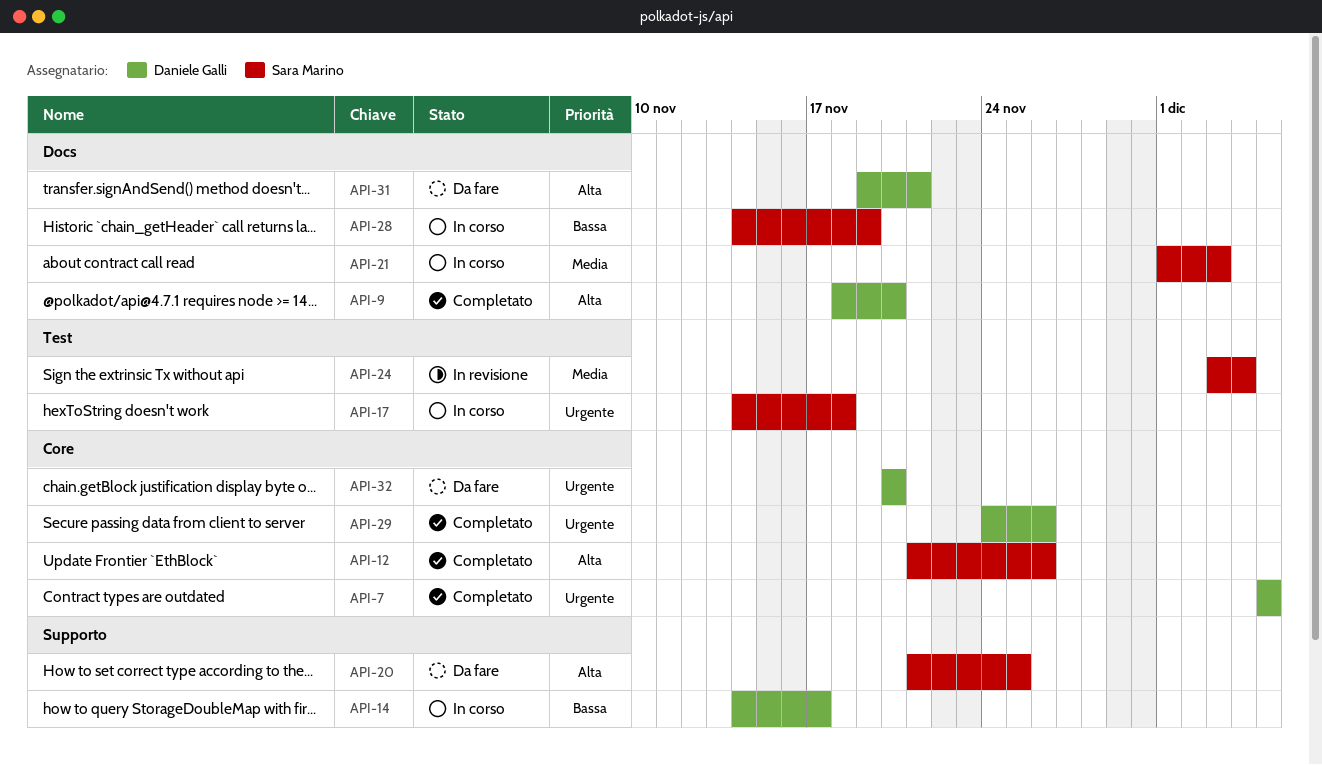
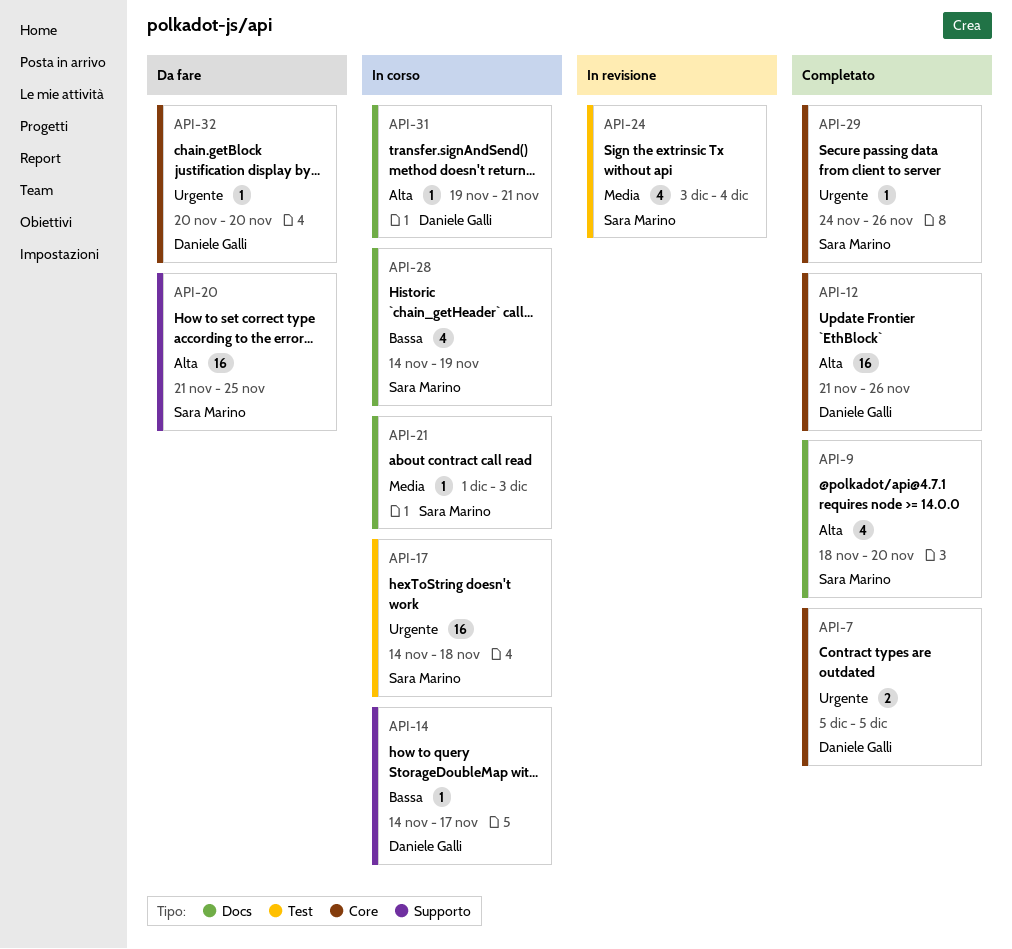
API-9, owner: Daniele Galli -> Sara Marino
API-12, owner: Sara Marino -> Daniele Galli
API-29, owner: Daniele Galli -> Sara Marino
API-31, status: Da fare -> In corso

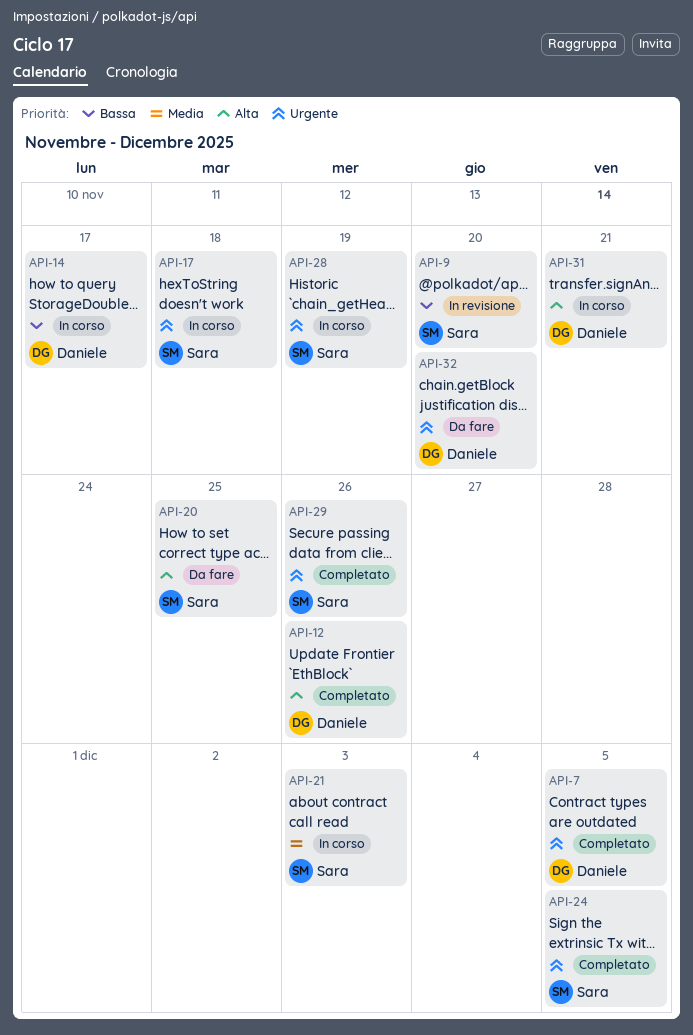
API-9, status: Completato -> In revisione
API-9, priority: Alta -> Bassa
API-24, status: In revisione -> Completato
API-24, priority: Media -> Urgente
API-24, due: Dec 4 -> Dec 5
API-28, priority: Bassa -> Urgente

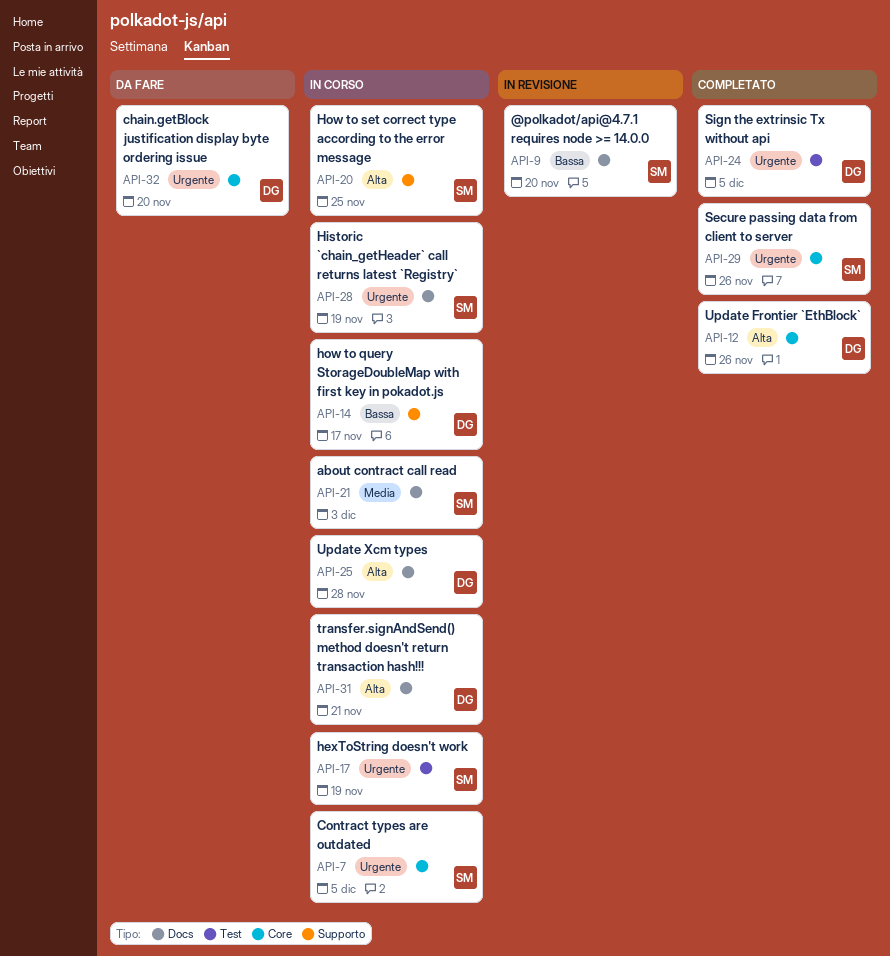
API-7, status: Completato -> In corso
API-7, owner: Daniele -> Sara
API-17, due: Nov 18 -> Nov 19
API-20, status: Da fare -> In corso
API-24, owner: Sara -> Daniele
API-25: none -> present

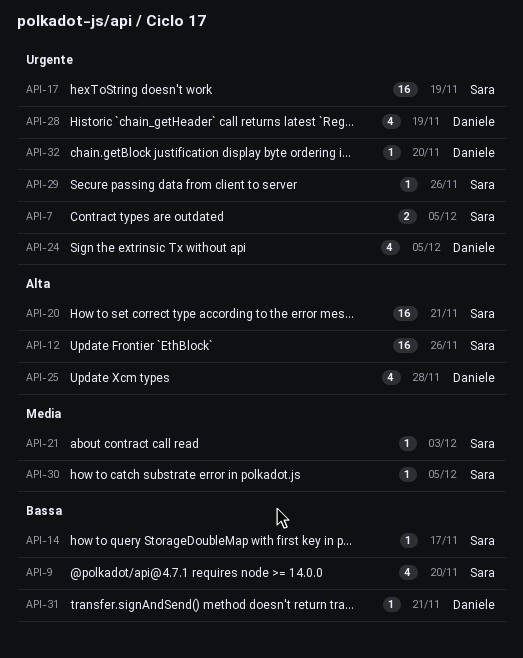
API-12, owner: Daniele -> Sara
API-14, owner: Daniele -> Sara
API-20, due: Nov 25 -> Nov 21
API-28, owner: Sara -> Daniele
API-30: none -> present
API-31, priority: Alta -> Bassa

